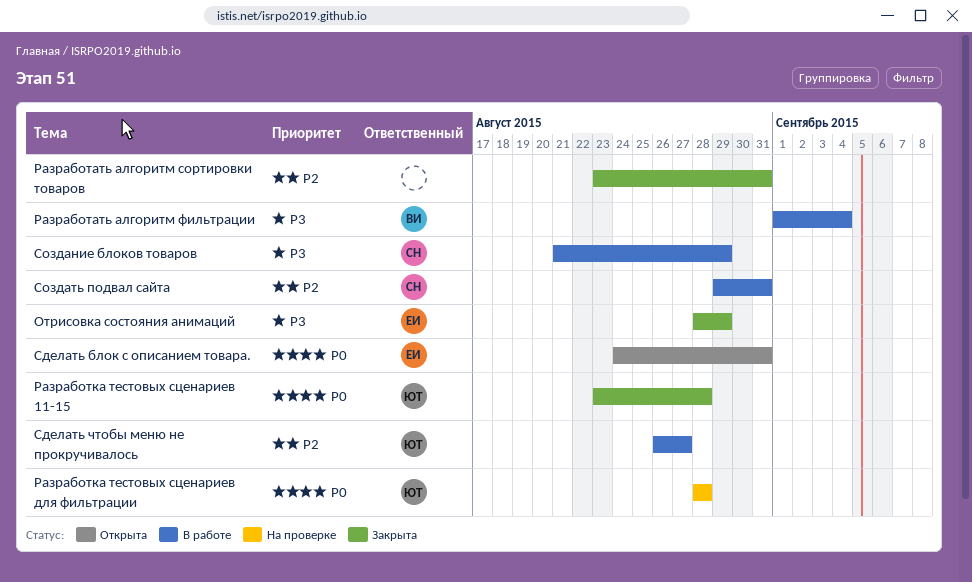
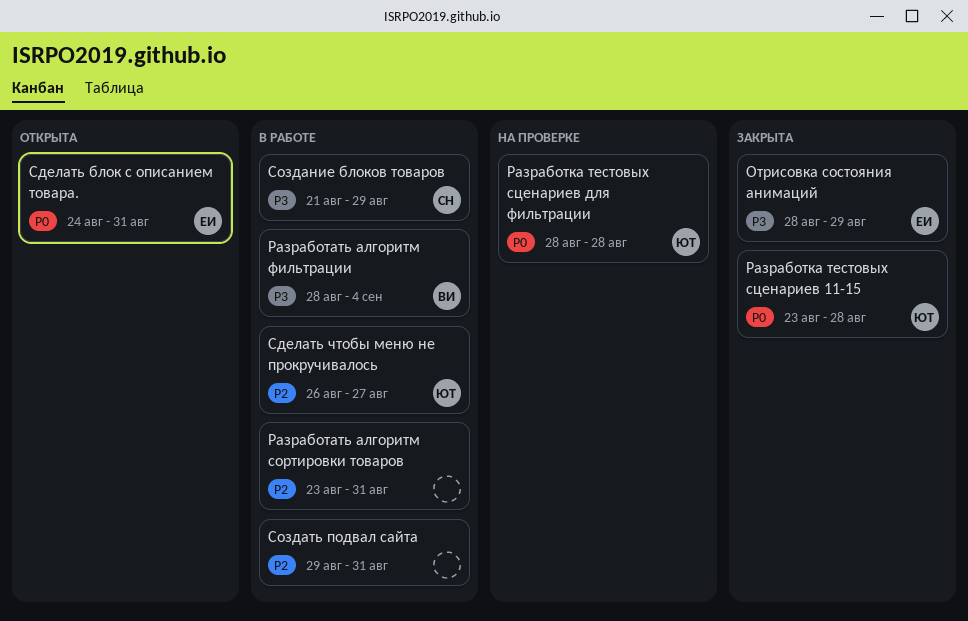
Разработать алгоритм сортировки товаров, status: Закрыта -> В работе
Разработать алгоритм фильтрации, start: Sep 1 -> Aug 28
Создать подвал сайта, owner: СН -> none

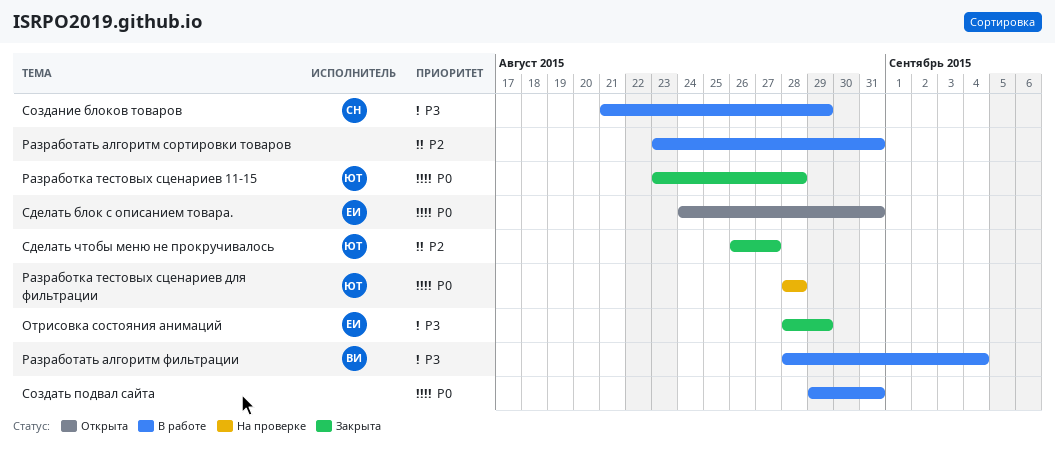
Сделать чтобы меню не прокручивалось, status: В работе -> Закрыта
Создать подвал сайта, priority: P2 -> P0

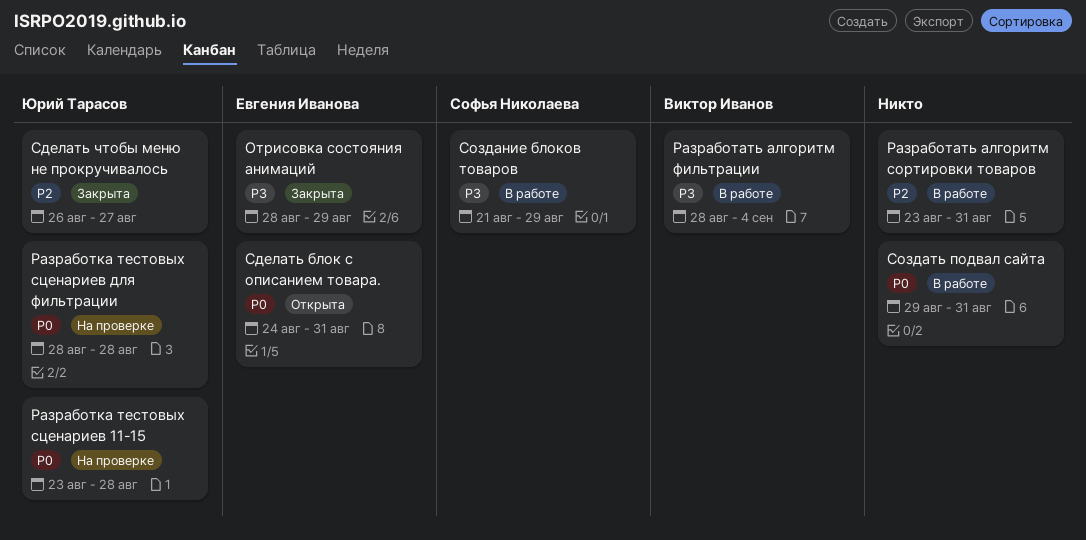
Разработка тестовых сценариев 11-15, status: Закрыта -> На проверке

